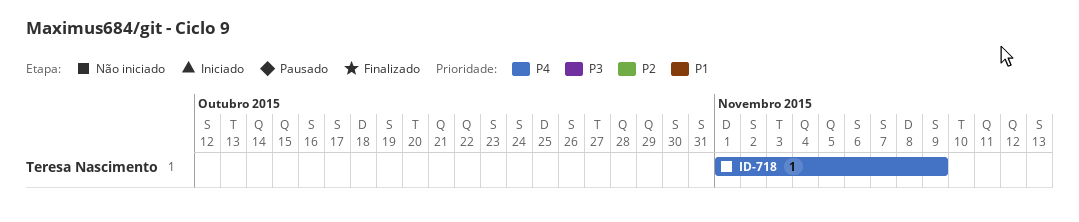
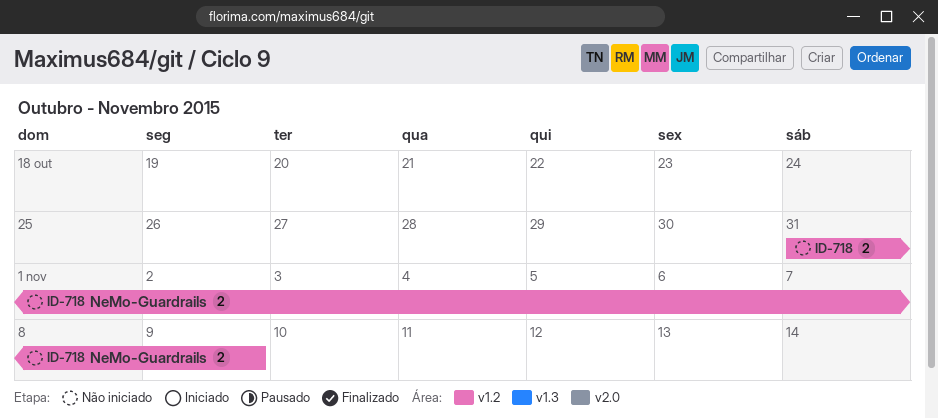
ID-718, estimate: 1 -> 2
ID-718, start: Nov 1 -> Oct 31

